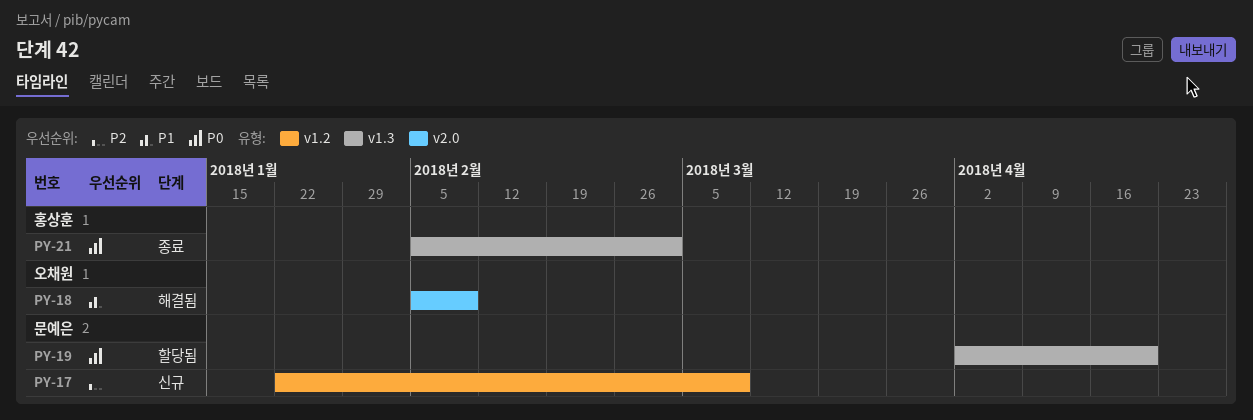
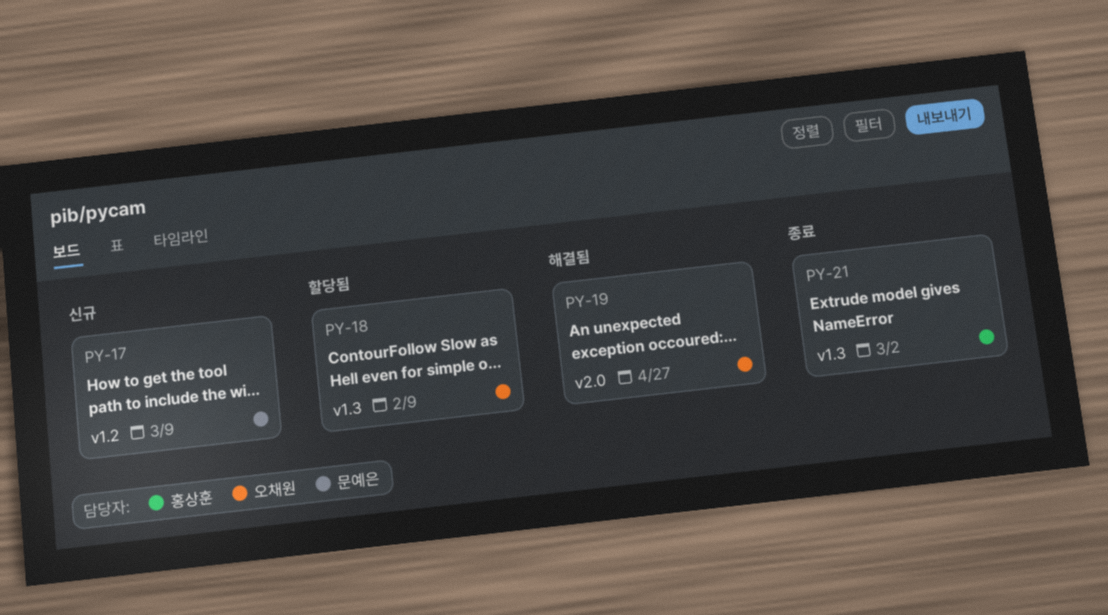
PY-18, status: 해결됨 -> 할당됨
PY-18, label: v2.0 -> v1.3
PY-19, status: 할당됨 -> 해결됨
PY-19, owner: 문예은 -> 오채원
PY-19, label: v1.3 -> v2.0
PY-19, due: Apr 20 -> Apr 27

